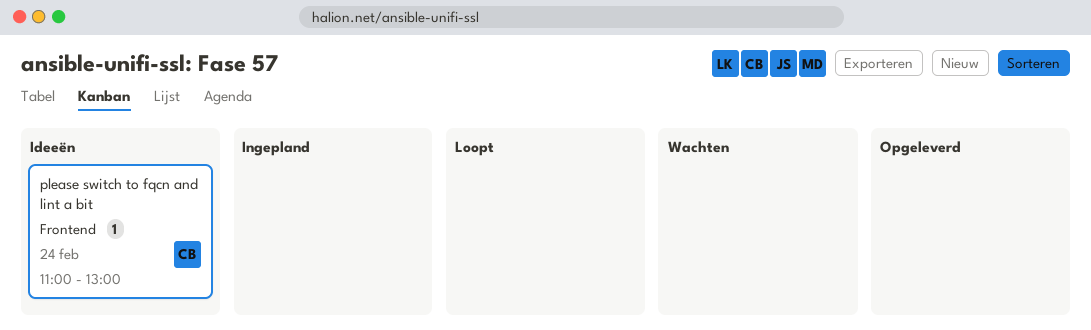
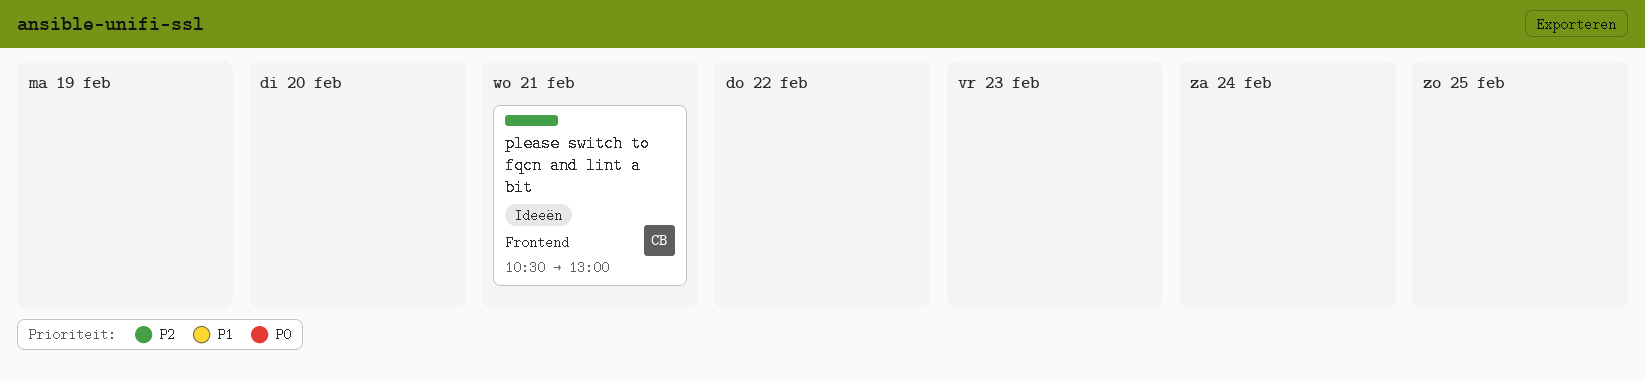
please switch to fqcn and lint a bit, day: Feb 24 -> Feb 21
please switch to fqcn and lint a bit, begins: 11:00 -> 10:30

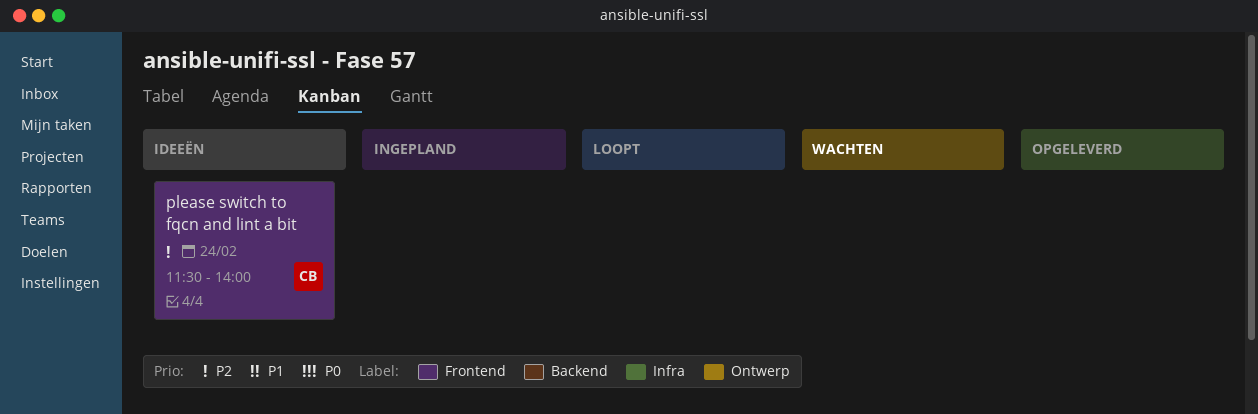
please switch to fqcn and lint a bit, day: Feb 21 -> Feb 24
please switch to fqcn and lint a bit, begins: 10:30 -> 11:30
please switch to fqcn and lint a bit, ends: 13:00 -> 14:00

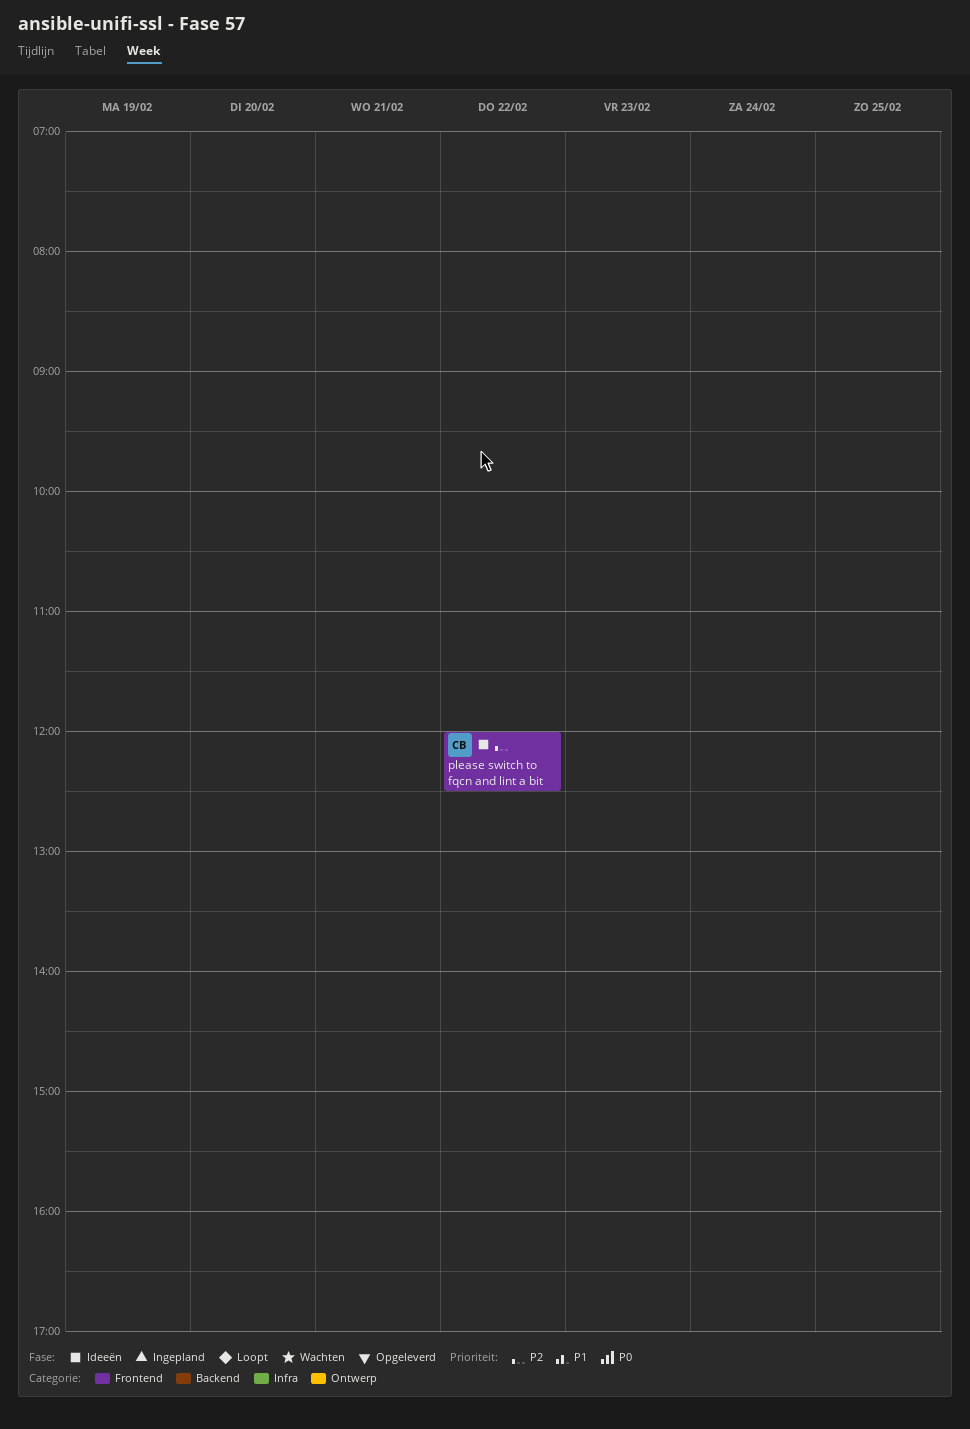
please switch to fqcn and lint a bit, day: Feb 24 -> Feb 22
please switch to fqcn and lint a bit, begins: 11:30 -> 12:00
please switch to fqcn and lint a bit, ends: 14:00 -> 12:30

